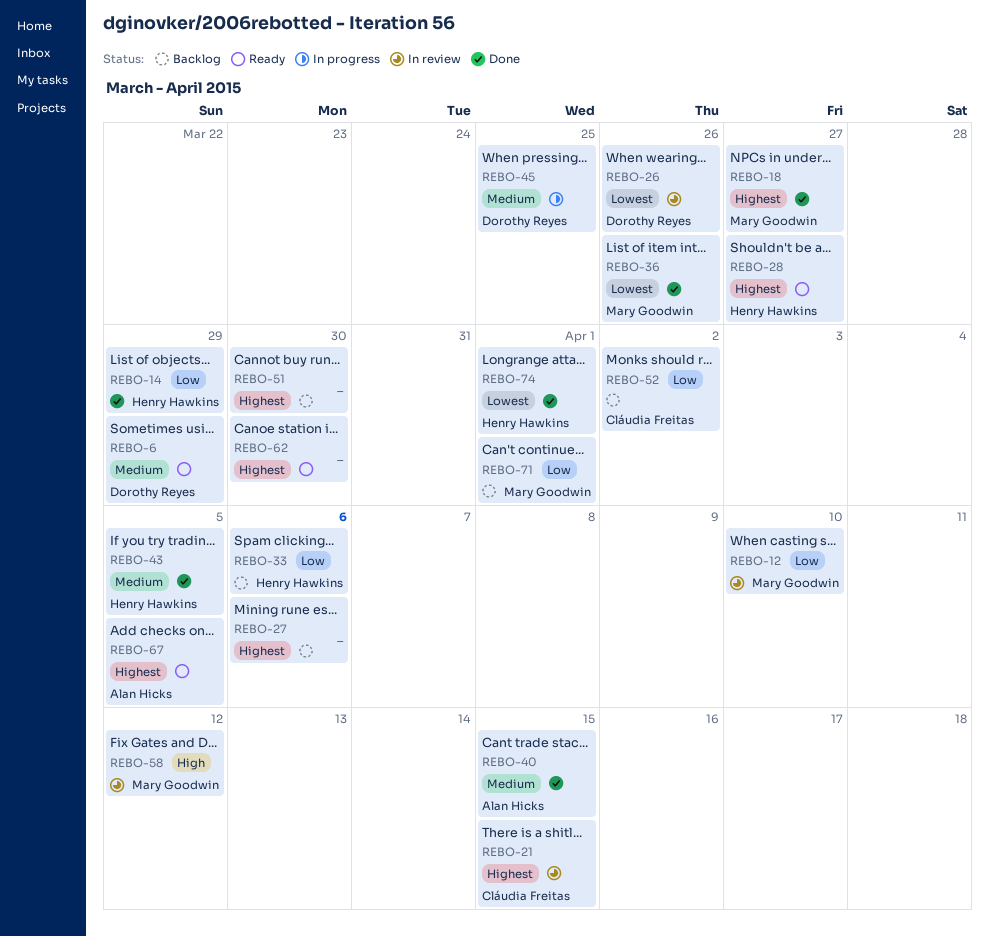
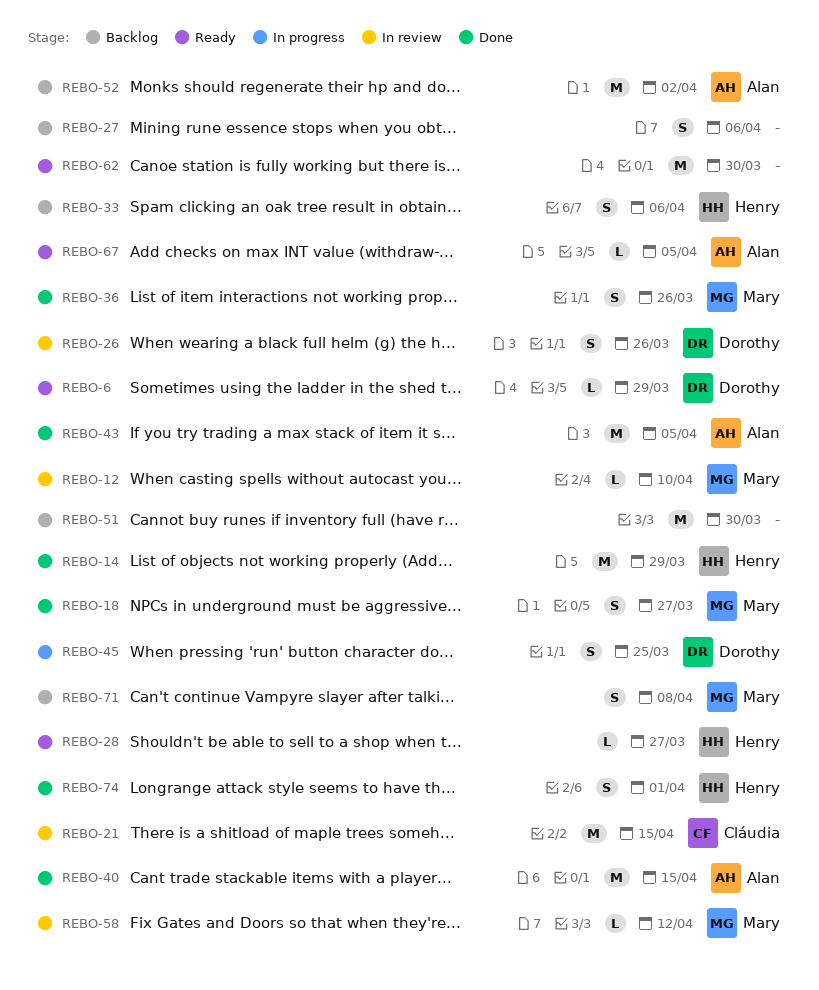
REBO-43, owner: Henry Hawkins -> Alan Hicks
REBO-52, owner: Cláudia Freitas -> Alan Hicks
REBO-71, due: Apr 1 -> Apr 8

